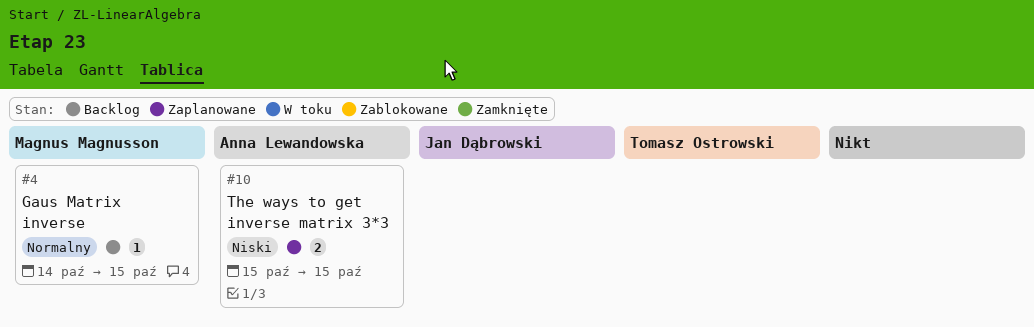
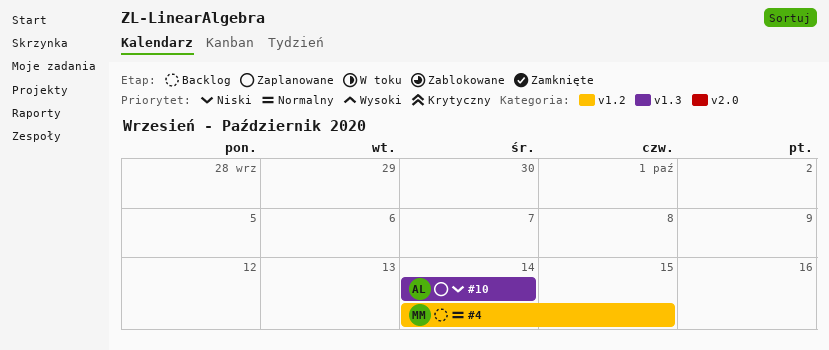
#10, start: Oct 15 -> Oct 14
#10, due: Oct 15 -> Oct 14

